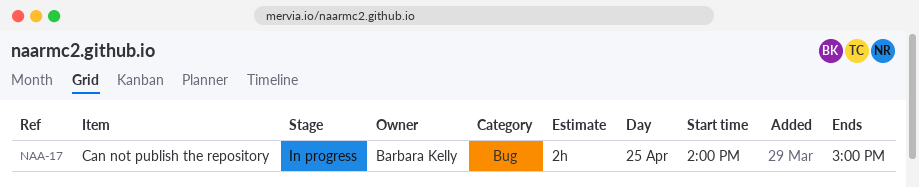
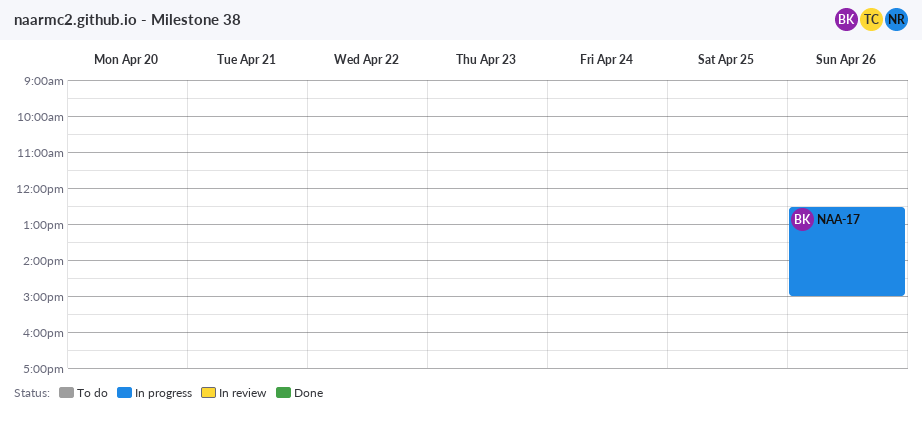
NAA-17, day: Apr 25 -> Apr 26
NAA-17, begins: 14:00 -> 12:30

